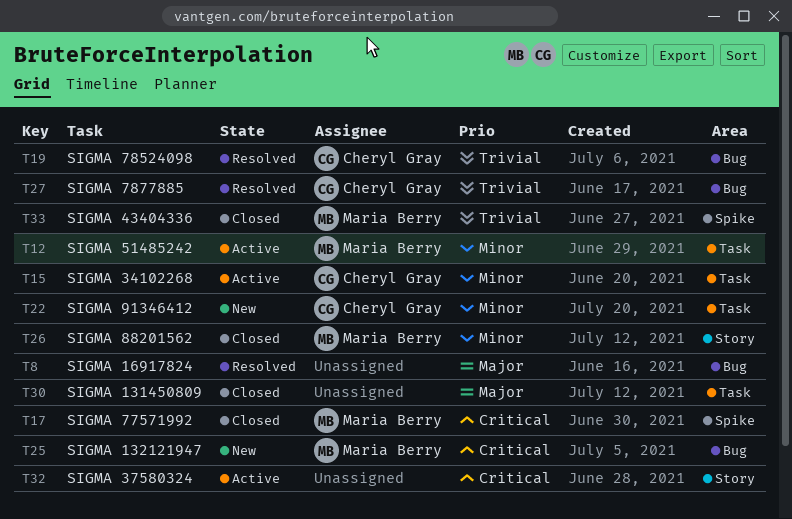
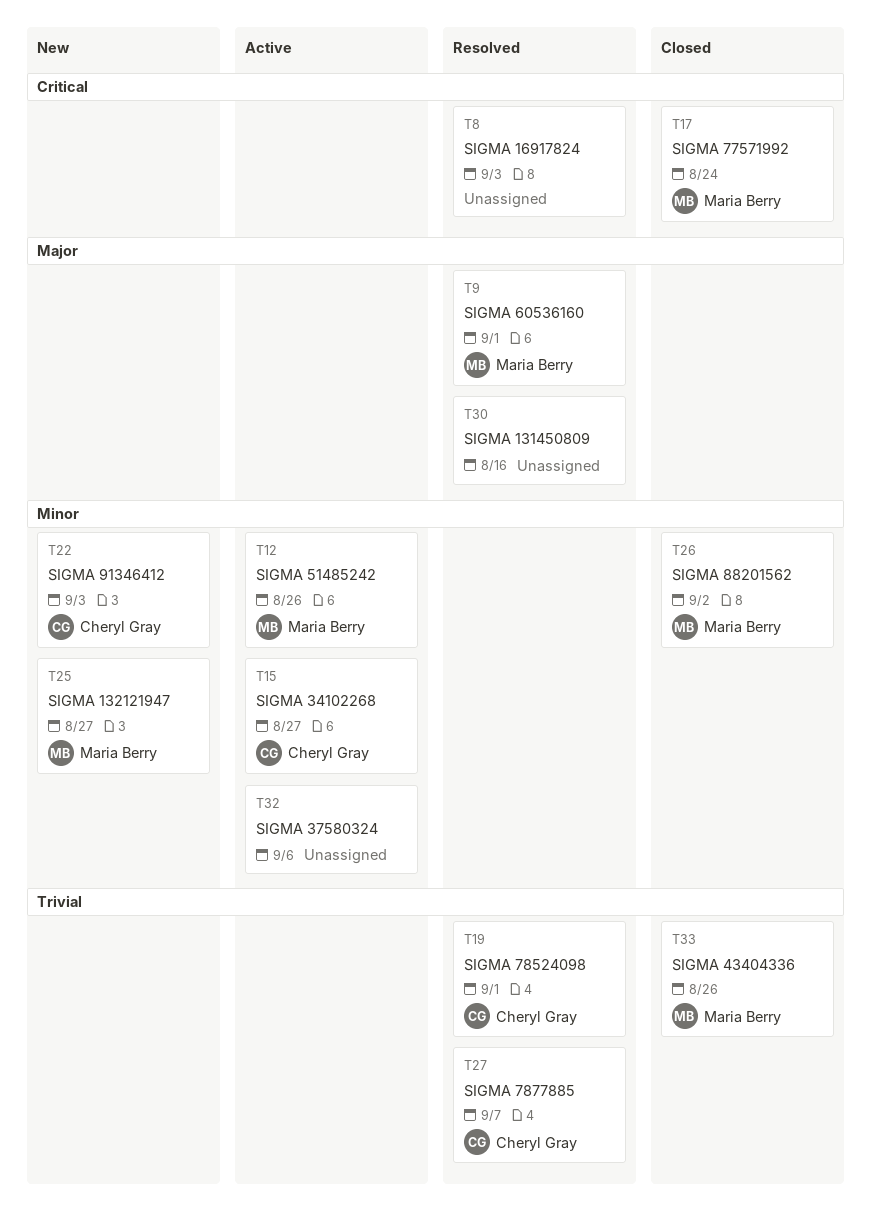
T8, priority: Major -> Critical
T9: none -> present
T25, priority: Critical -> Minor
T30, status: Closed -> Resolved
T32, priority: Critical -> Minor

